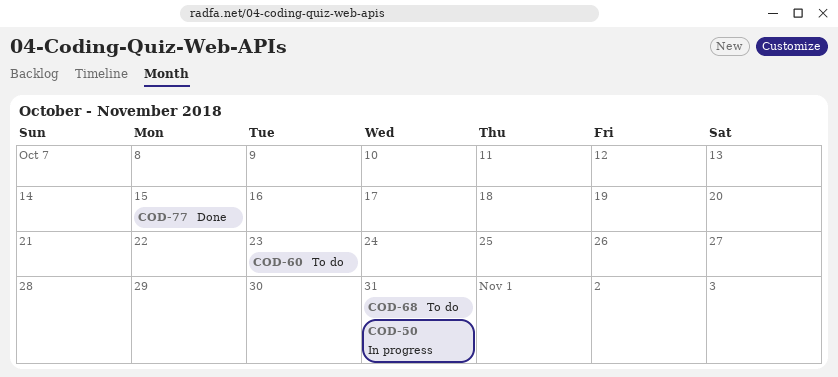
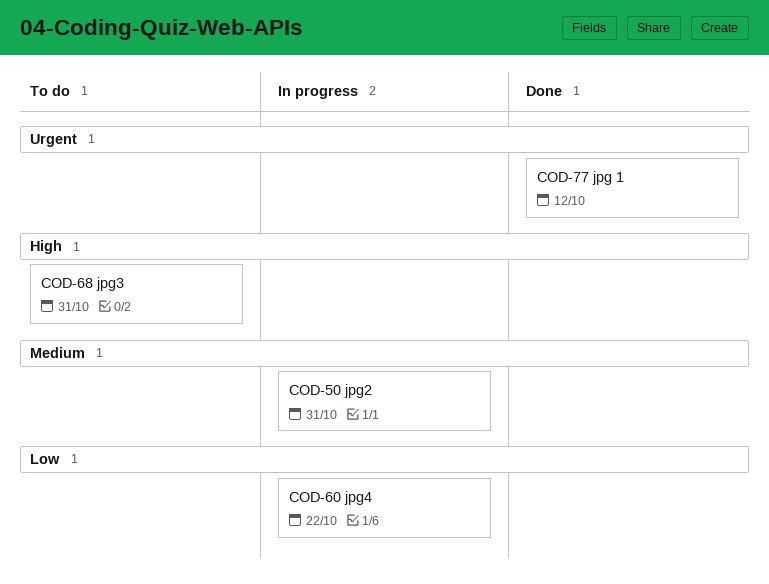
COD-60, status: To do -> In progress
COD-60, due: Oct 23 -> Oct 22
COD-77, due: Oct 15 -> Oct 12

